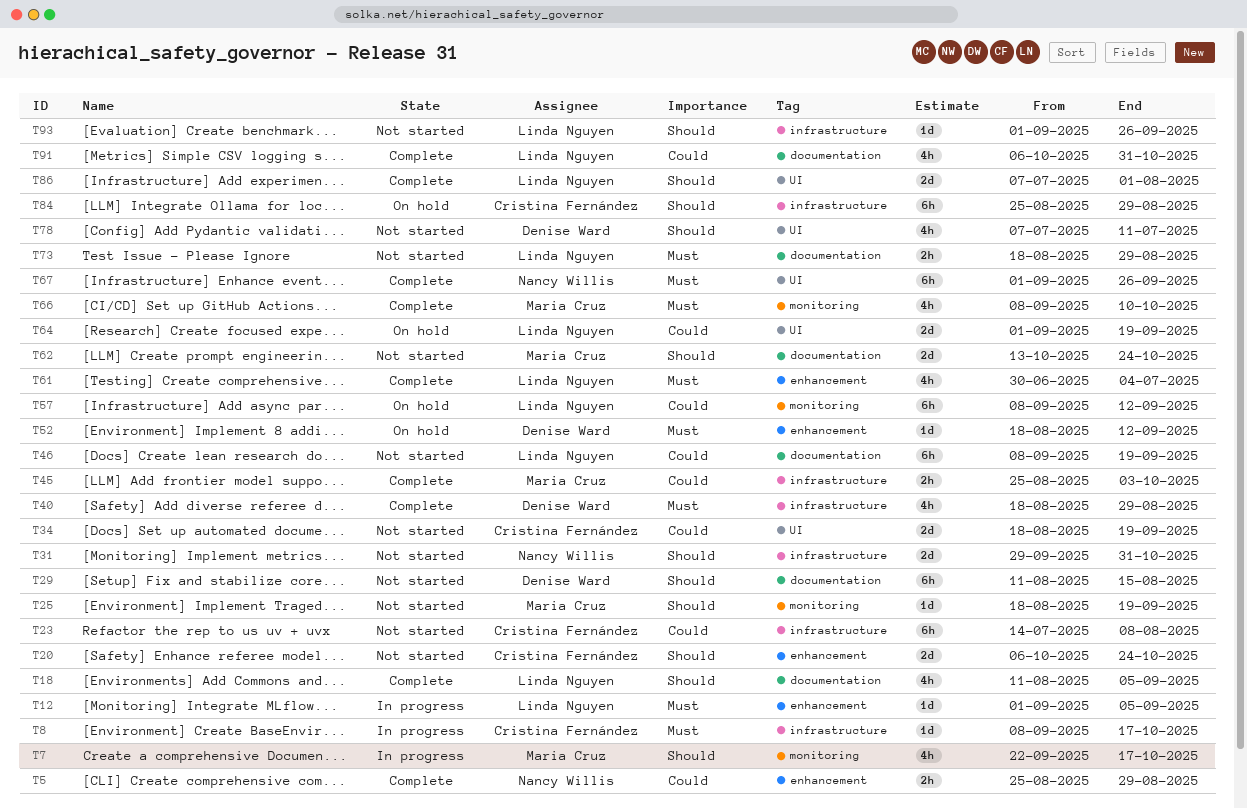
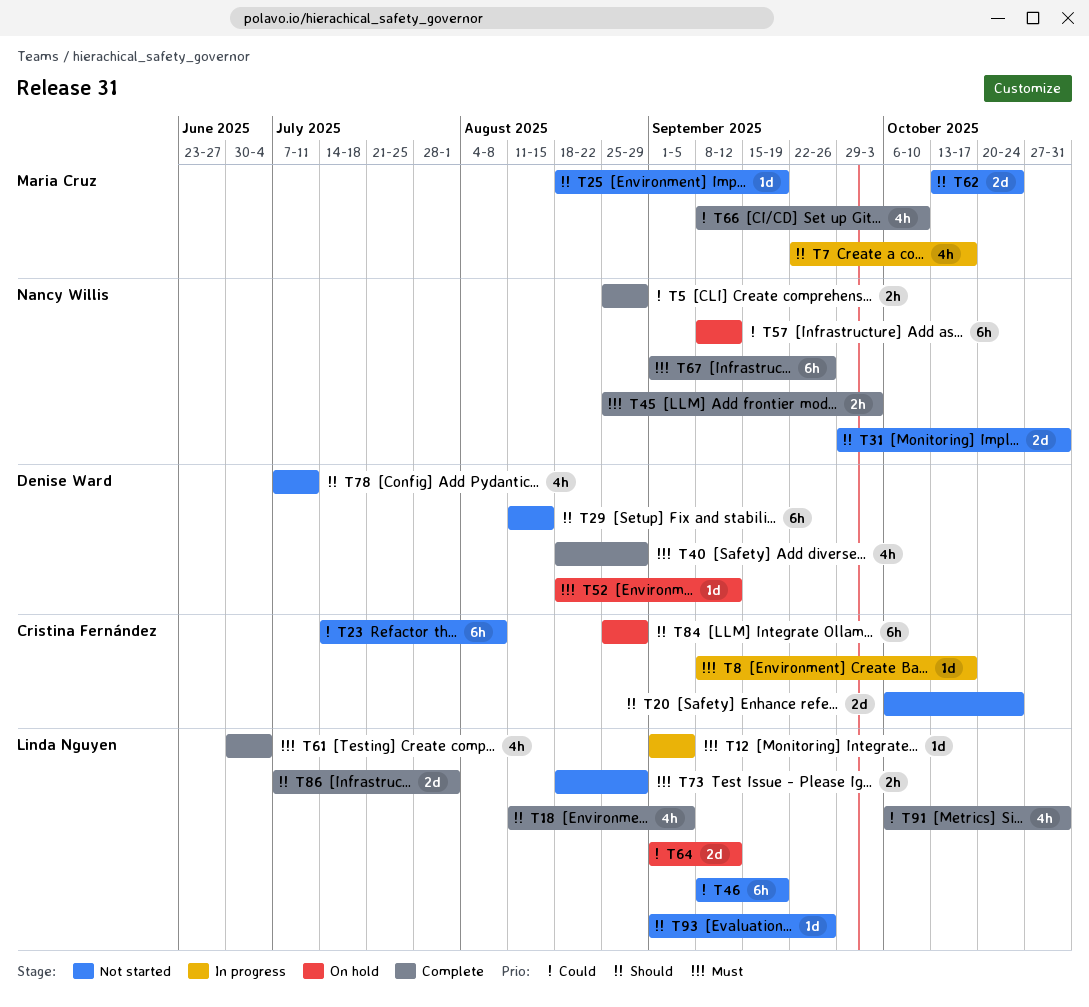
T34: present -> none
T45, owner: Maria Cruz -> Nancy Willis
T45, priority: Could -> Must
T57, owner: Linda Nguyen -> Nancy Willis
T64, due: Sep 19 -> Sep 12
T66, priority: Must -> Could

